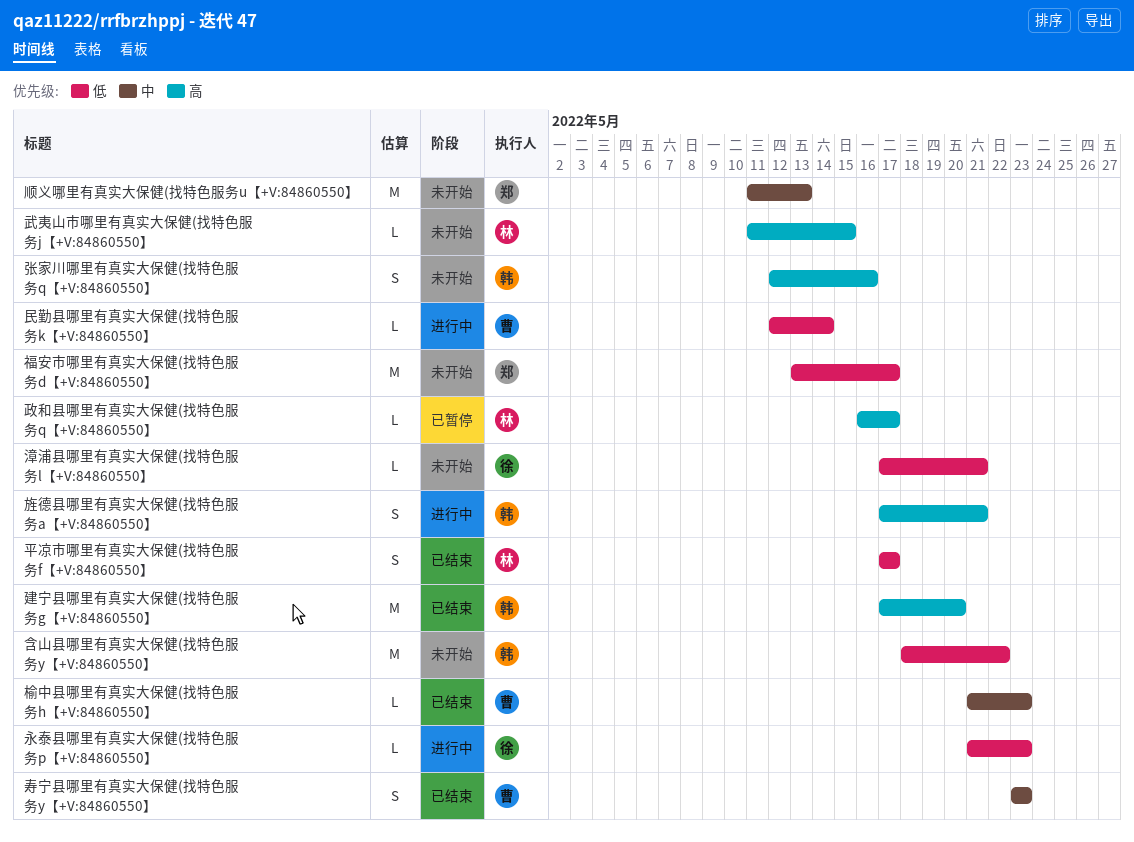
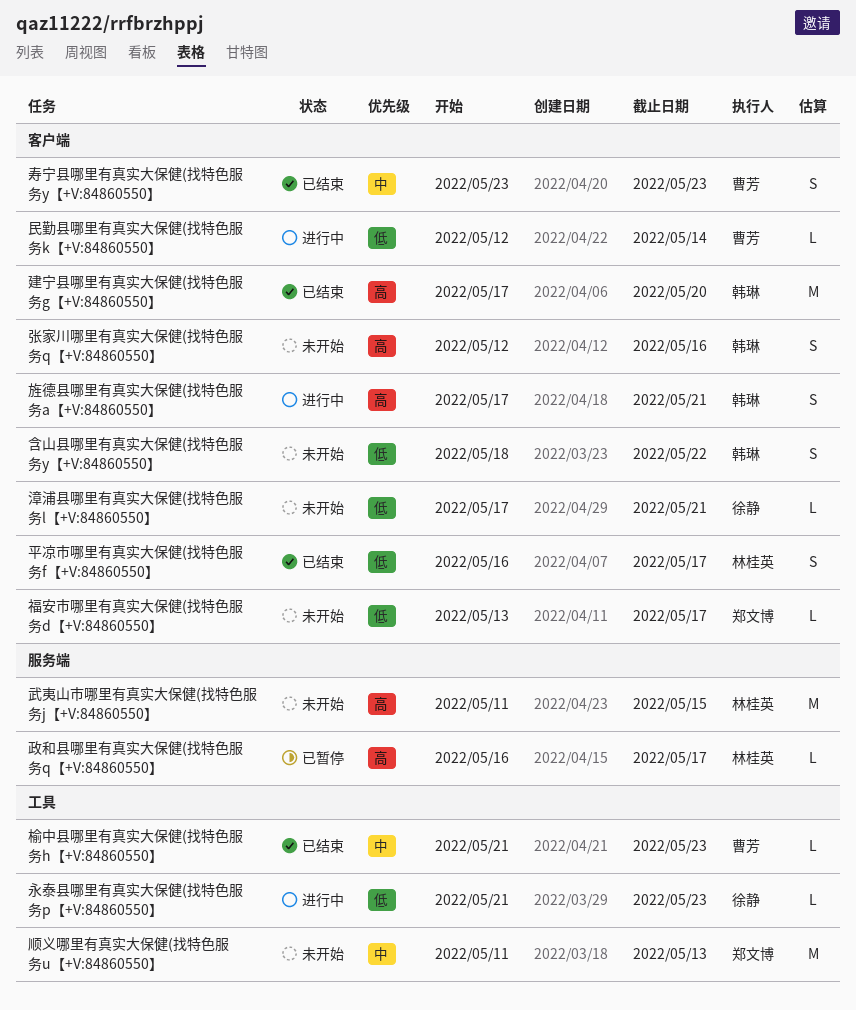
含山县哪里有真实大保健(找特色服务y【+V:84860550】, estimate: M -> S
平凉市哪里有真实大保健(找特色服务f【+V:84860550】, start: May 17 -> May 16
武夷山市哪里有真实大保健(找特色服务j【+V:84860550】, estimate: L -> M
福安市哪里有真实大保健(找特色服务d【+V:84860550】, estimate: M -> L

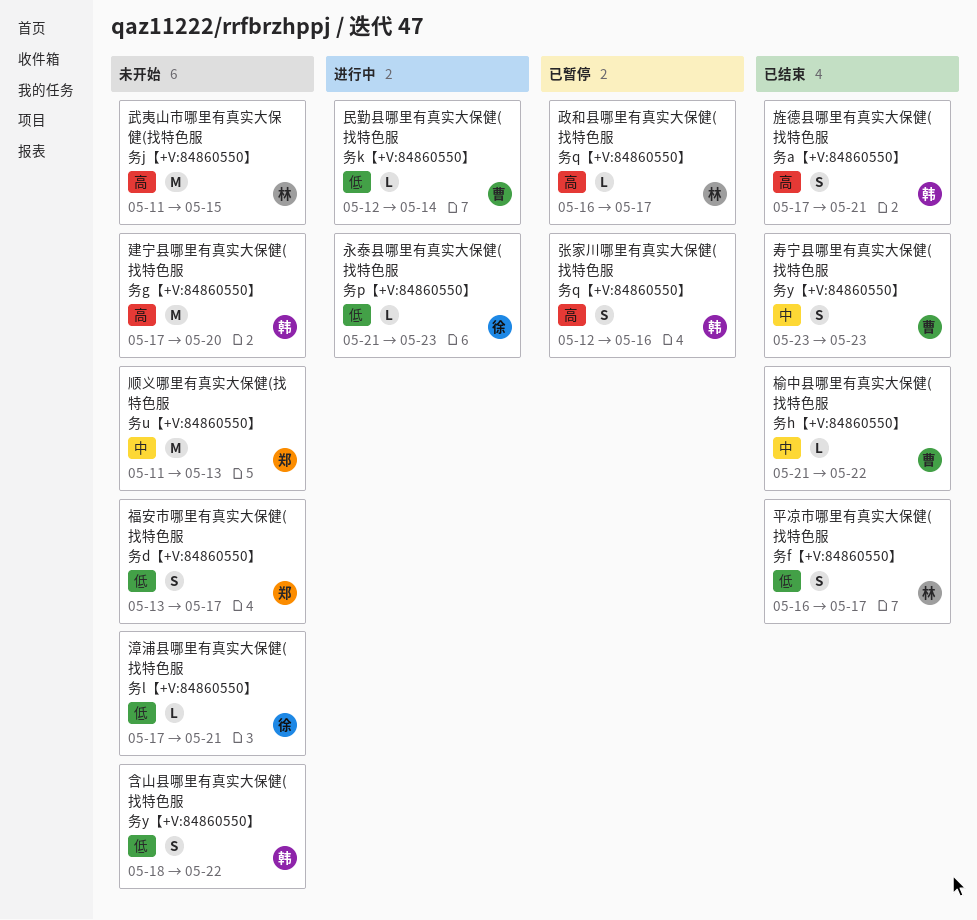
建宁县哪里有真实大保健(找特色服务g【+V:84860550】, status: 已结束 -> 未开始
张家川哪里有真实大保健(找特色服务q【+V:84860550】, status: 未开始 -> 已暂停
旌德县哪里有真实大保健(找特色服务a【+V:84860550】, status: 进行中 -> 已结束
榆中县哪里有真实大保健(找特色服务h【+V:84860550】, due: May 23 -> May 22
福安市哪里有真实大保健(找特色服务d【+V:84860550】, estimate: L -> S

